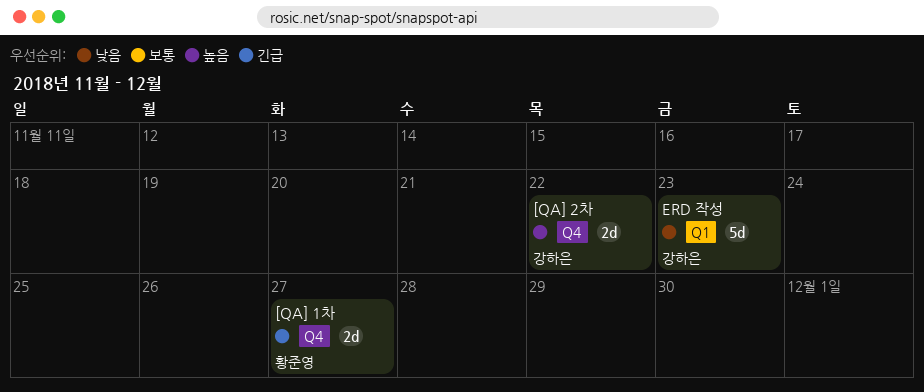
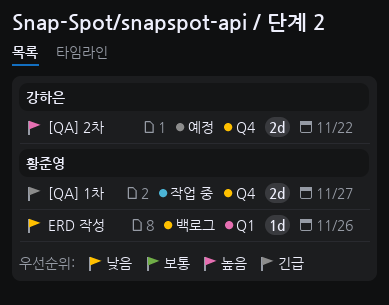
ERD 작성, owner: 강하은 -> 황준영
ERD 작성, estimate: 5d -> 1d
ERD 작성, due: Nov 23 -> Nov 26

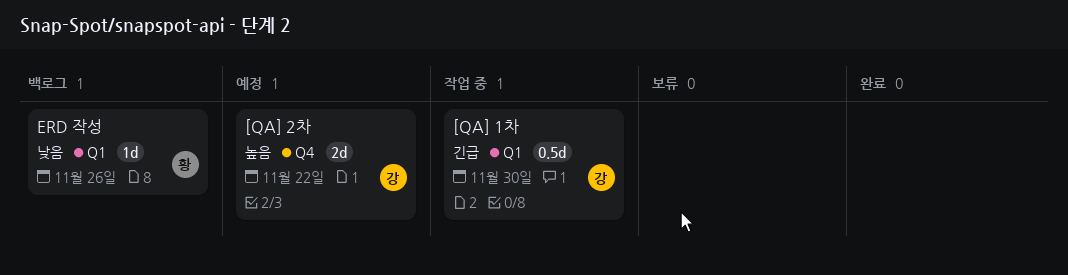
[QA] 1차, owner: 황준영 -> 강하은
[QA] 1차, label: Q4 -> Q1
[QA] 1차, estimate: 2d -> 0.5d
[QA] 1차, due: Nov 27 -> Nov 30

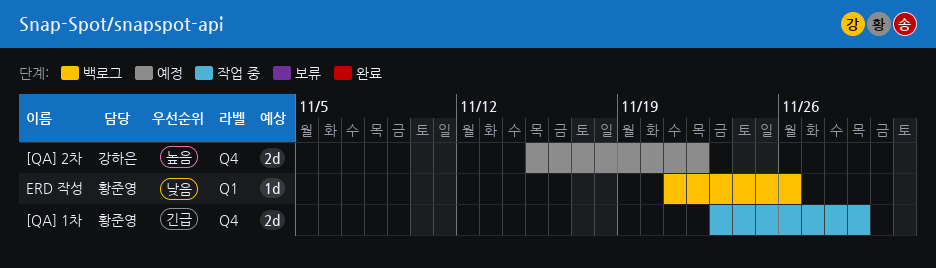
[QA] 1차, owner: 강하은 -> 황준영
[QA] 1차, label: Q1 -> Q4
[QA] 1차, estimate: 0.5d -> 2d
[QA] 1차, due: Nov 30 -> Nov 29

